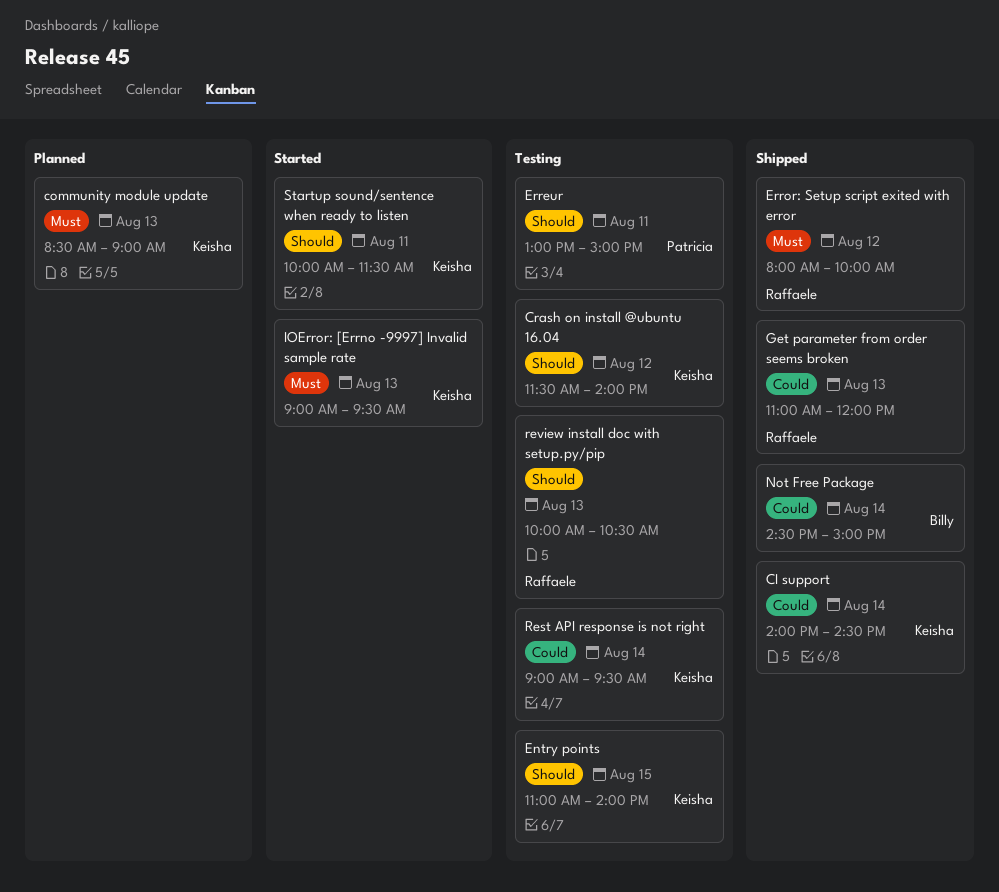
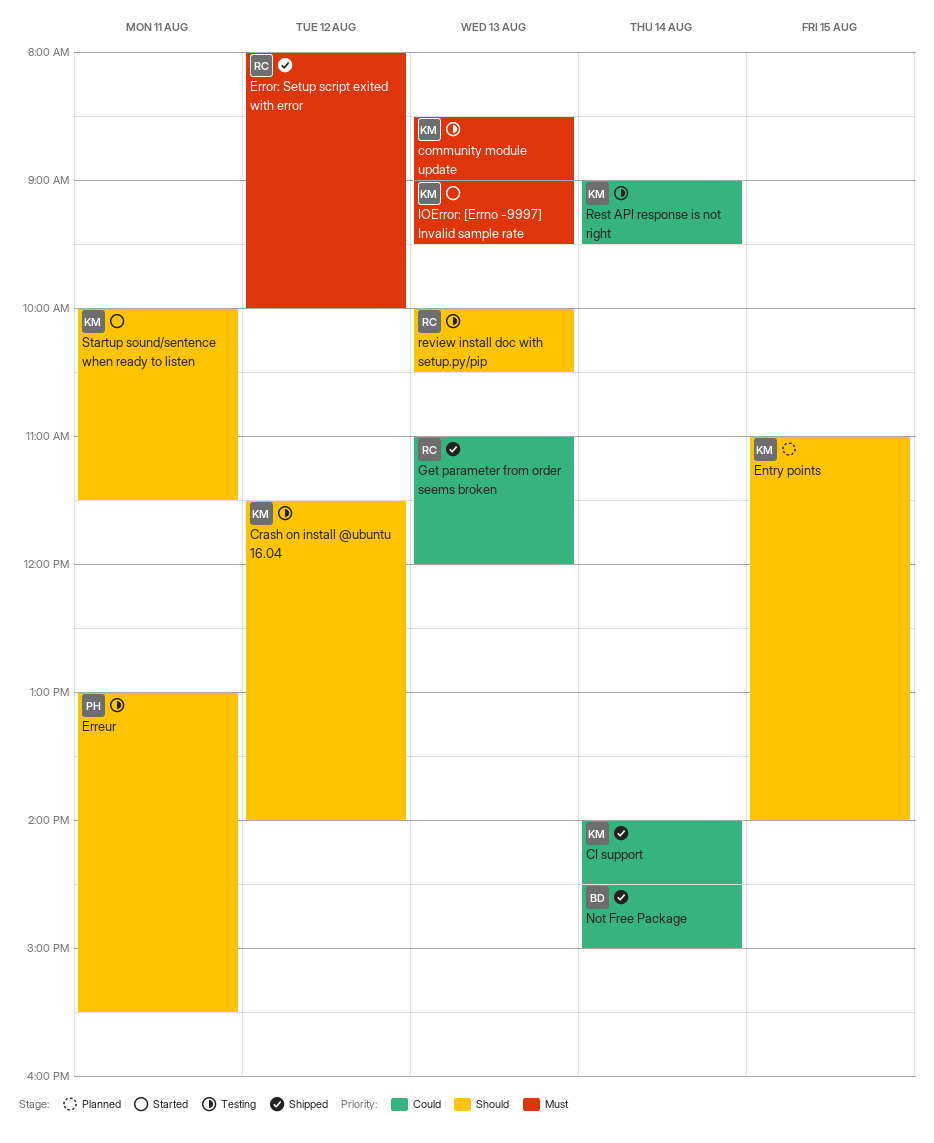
community module update, status: Planned -> Testing
Entry points, status: Testing -> Planned
Erreur, ends: 15:00 -> 15:30

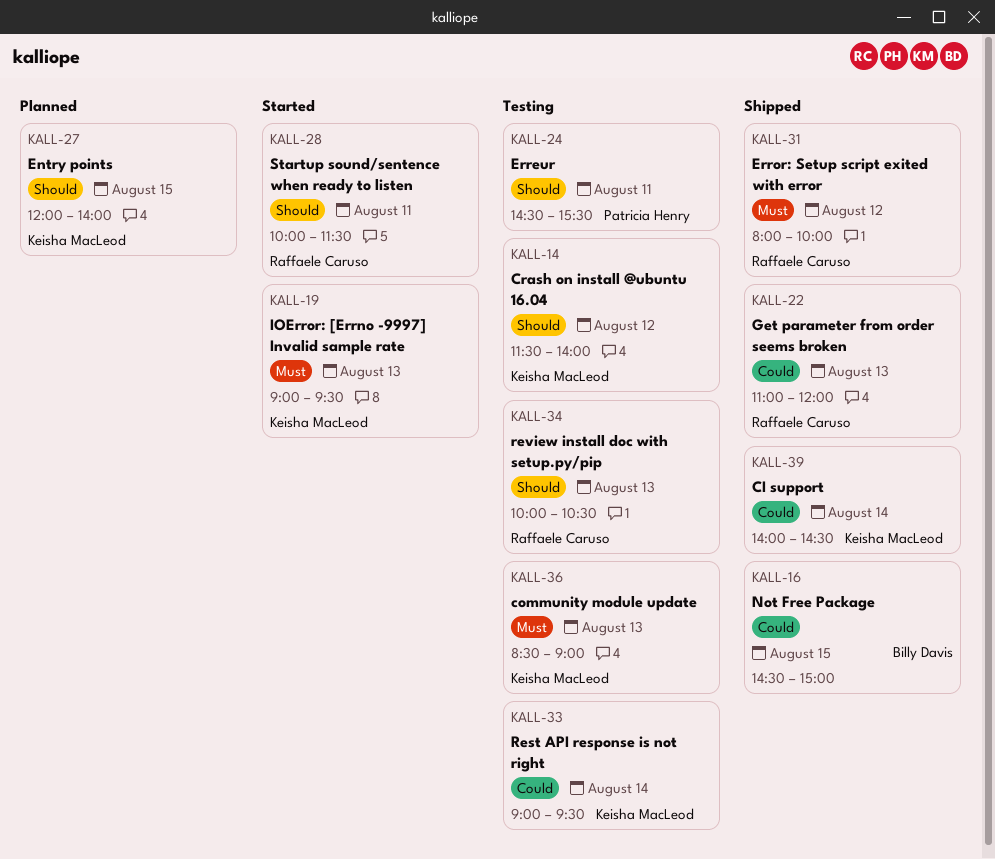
Entry points, begins: 11:00 -> 12:00
Erreur, begins: 13:00 -> 14:30
Not Free Package, day: Aug 14 -> Aug 15
Startup sound/sentence when ready to listen, owner: Keisha MacLeod -> Raffaele Caruso

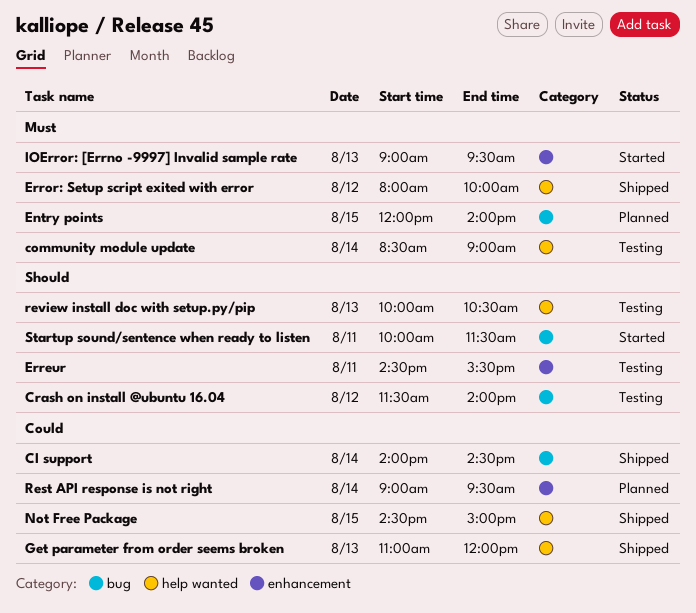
community module update, day: Aug 13 -> Aug 14
Entry points, priority: Should -> Must
Rest API response is not right, status: Testing -> Planned

